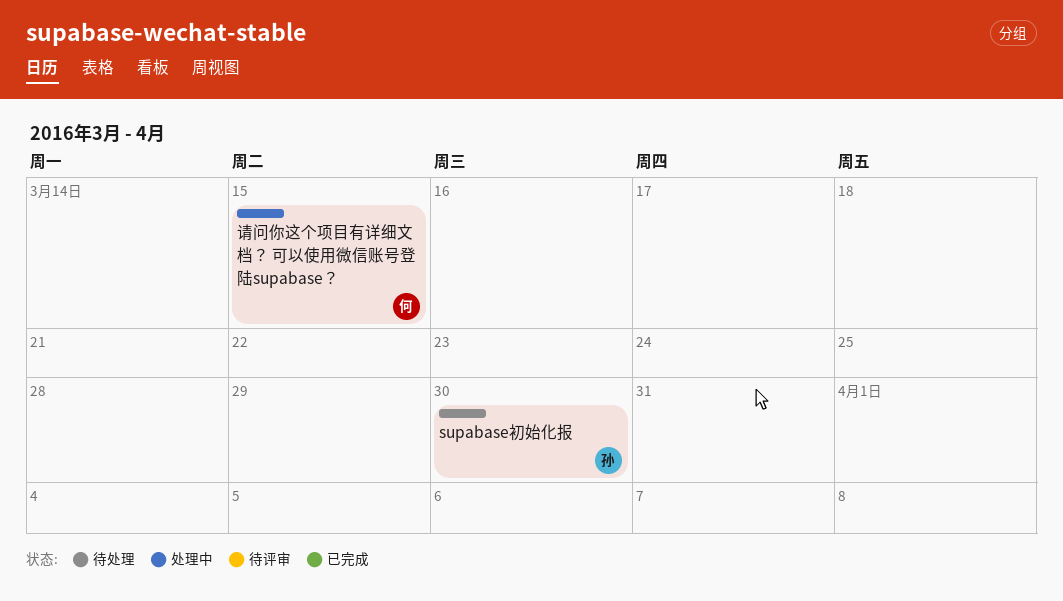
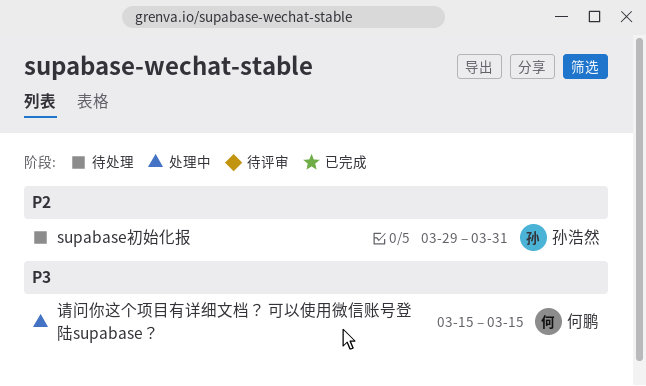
supabase初始化报, due: Mar 30 -> Mar 31

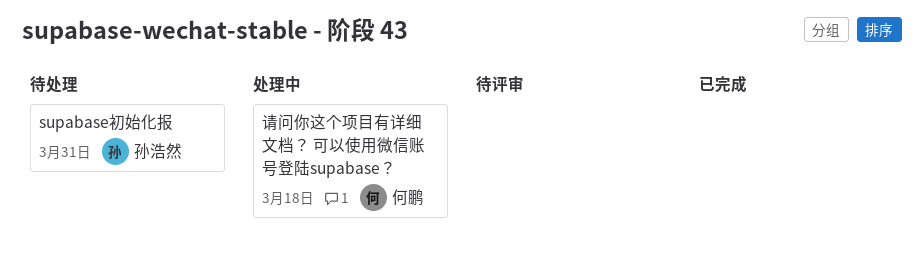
请问你这个项目有详细文档？ 可以使用微信账号登陆supabase？, due: Mar 15 -> Mar 18

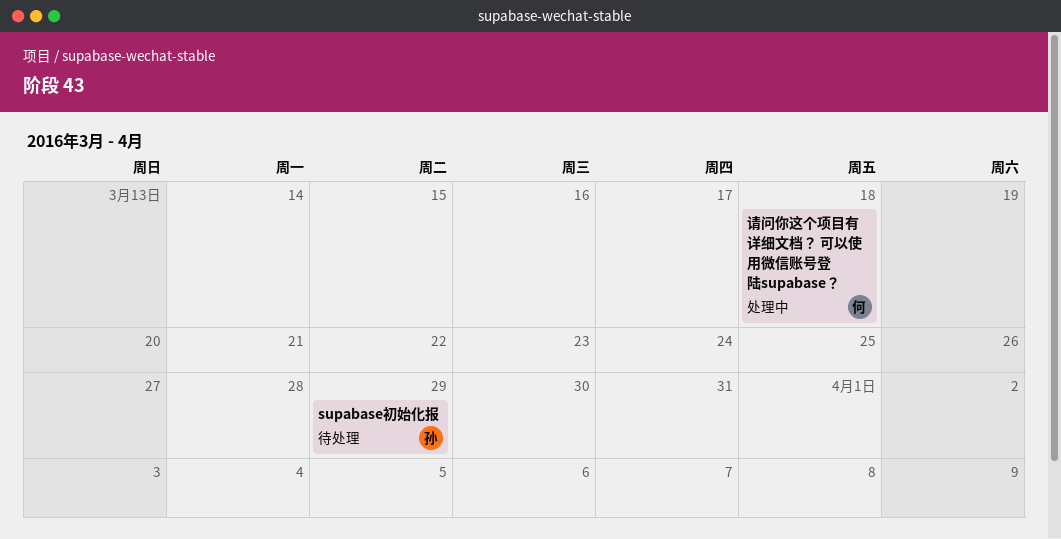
supabase初始化报, due: Mar 31 -> Mar 29

